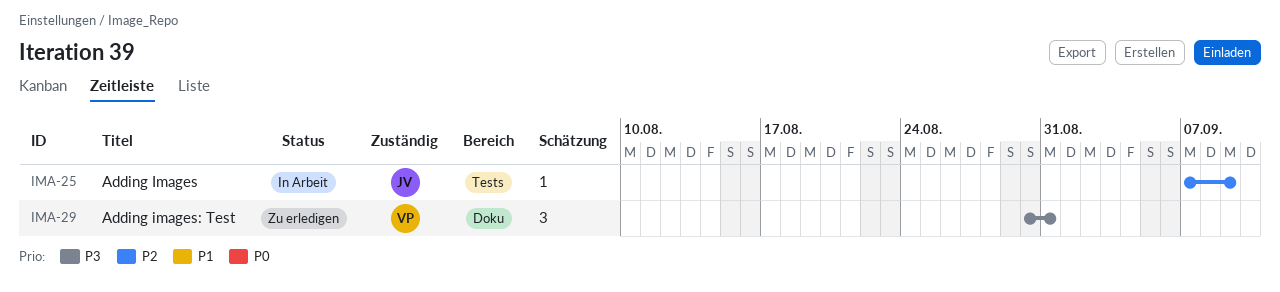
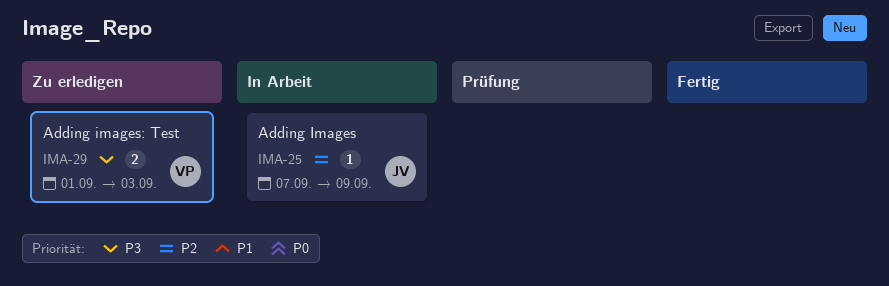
IMA-29, estimate: 3 -> 2
IMA-29, start: Aug 30 -> Sep 1
IMA-29, due: Aug 31 -> Sep 3

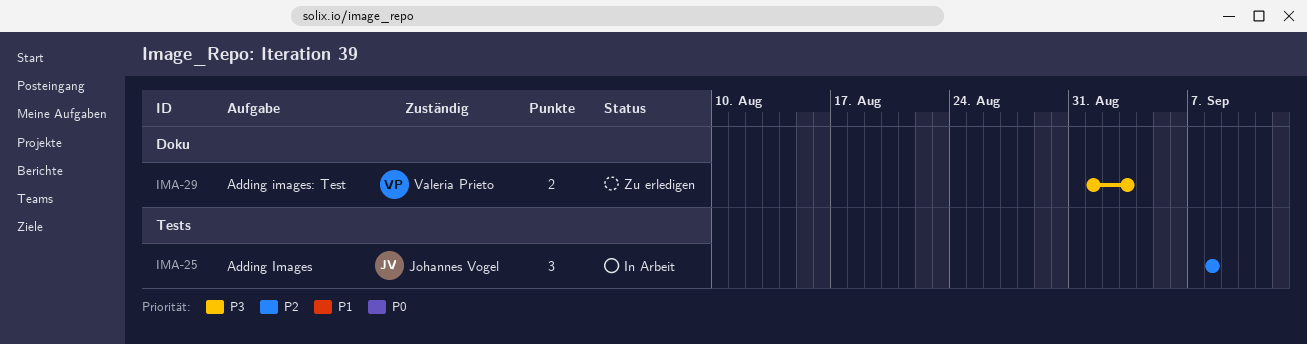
IMA-25, estimate: 1 -> 3
IMA-25, start: Sep 7 -> Sep 8
IMA-25, due: Sep 9 -> Sep 8

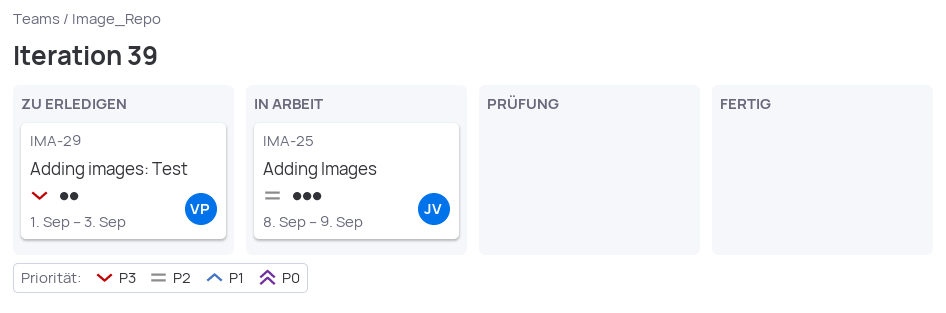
IMA-25, due: Sep 8 -> Sep 9

